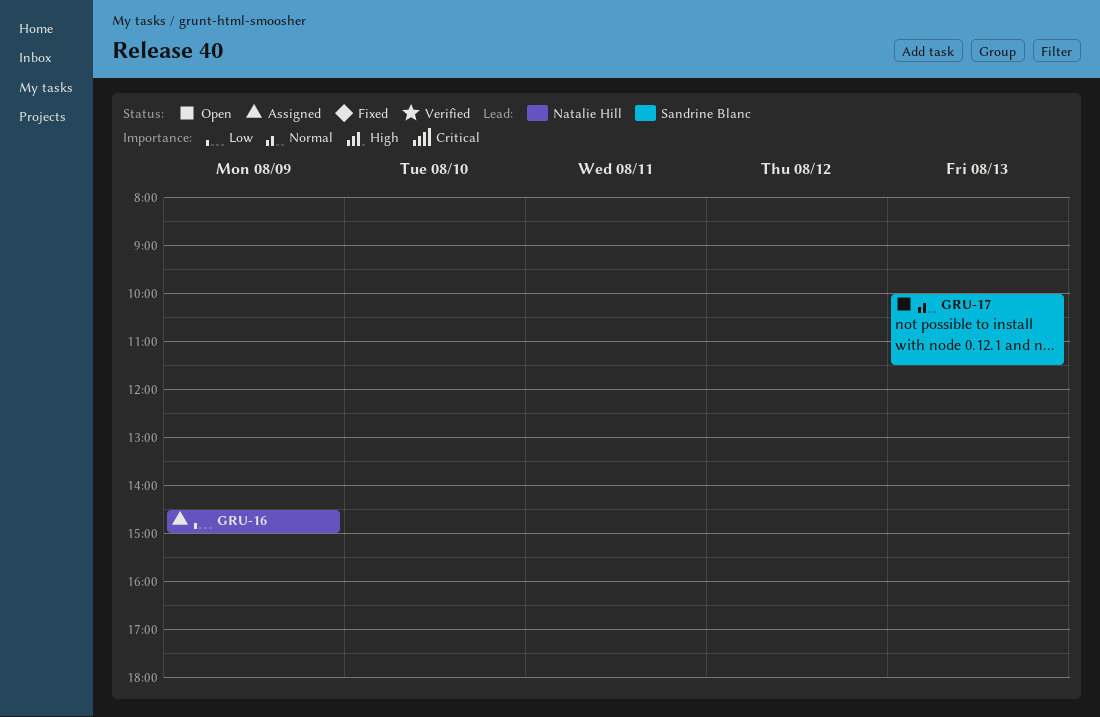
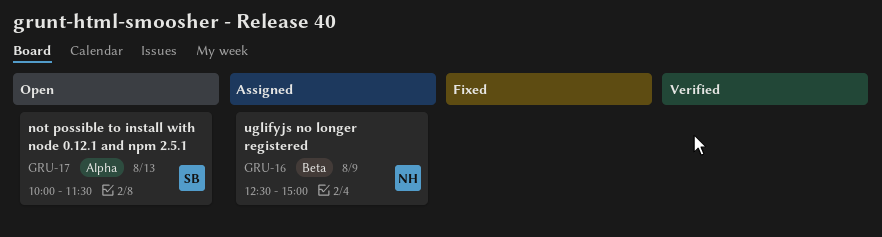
GRU-16, begins: 14:30 -> 12:30

